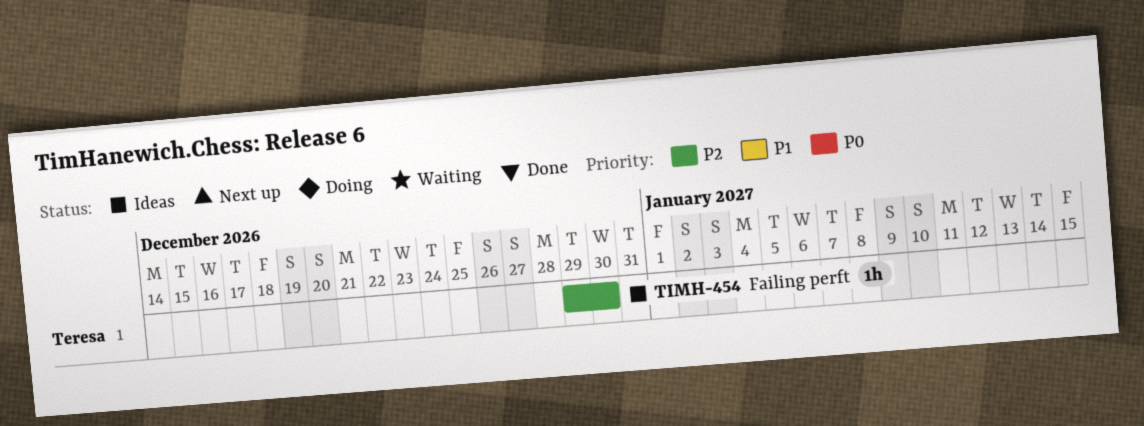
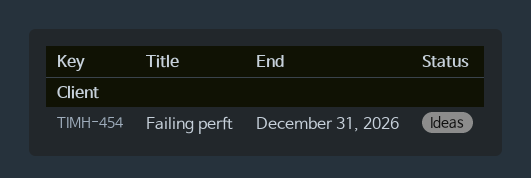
TIMH-454, due: Dec 30 -> Dec 31

